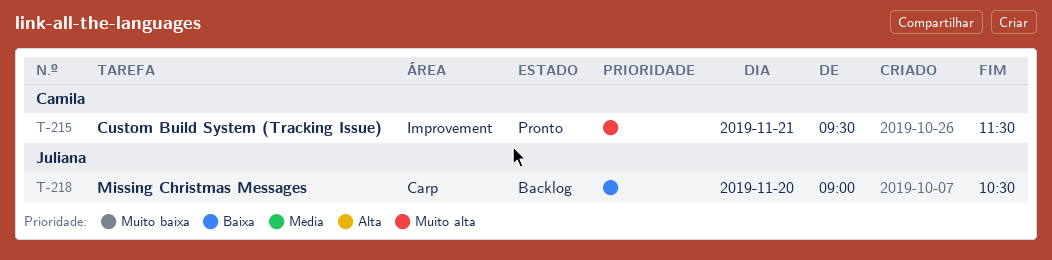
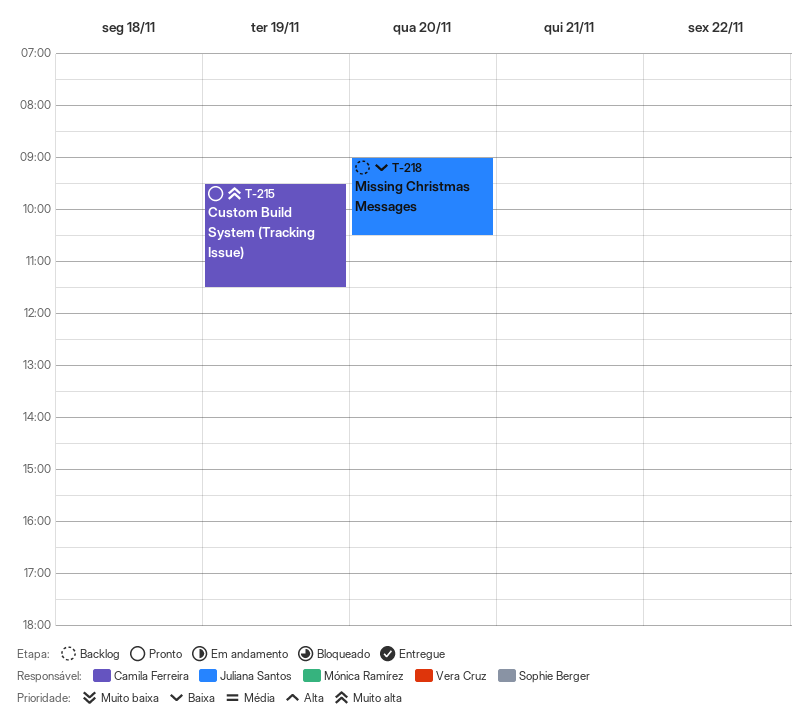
T-215, day: Nov 21 -> Nov 19

